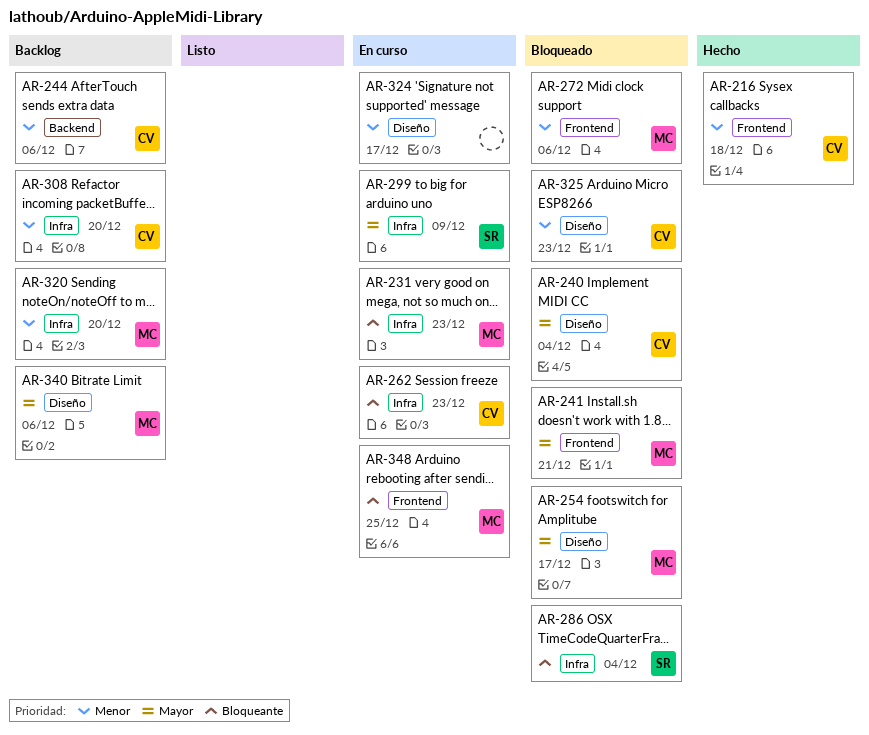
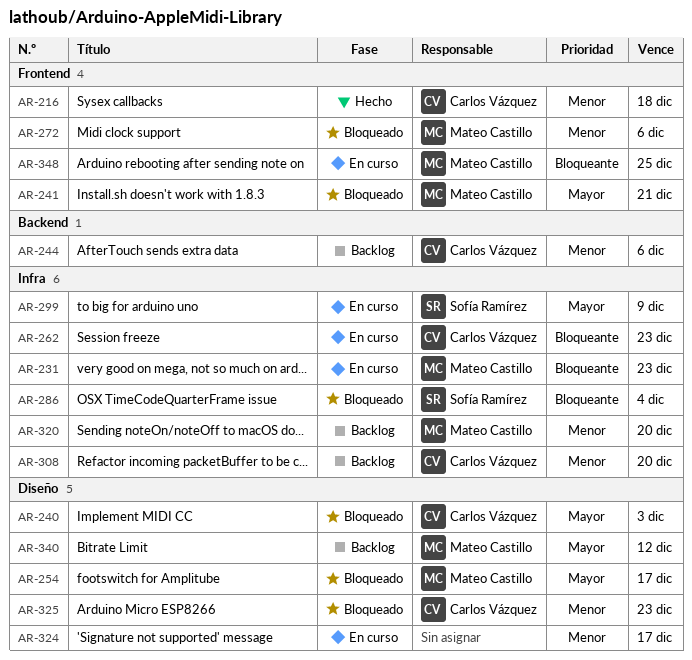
AR-240, due: Dec 4 -> Dec 3
AR-340, due: Dec 6 -> Dec 12

